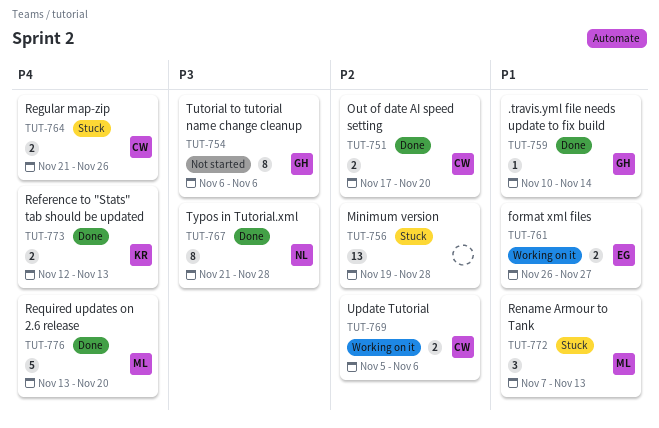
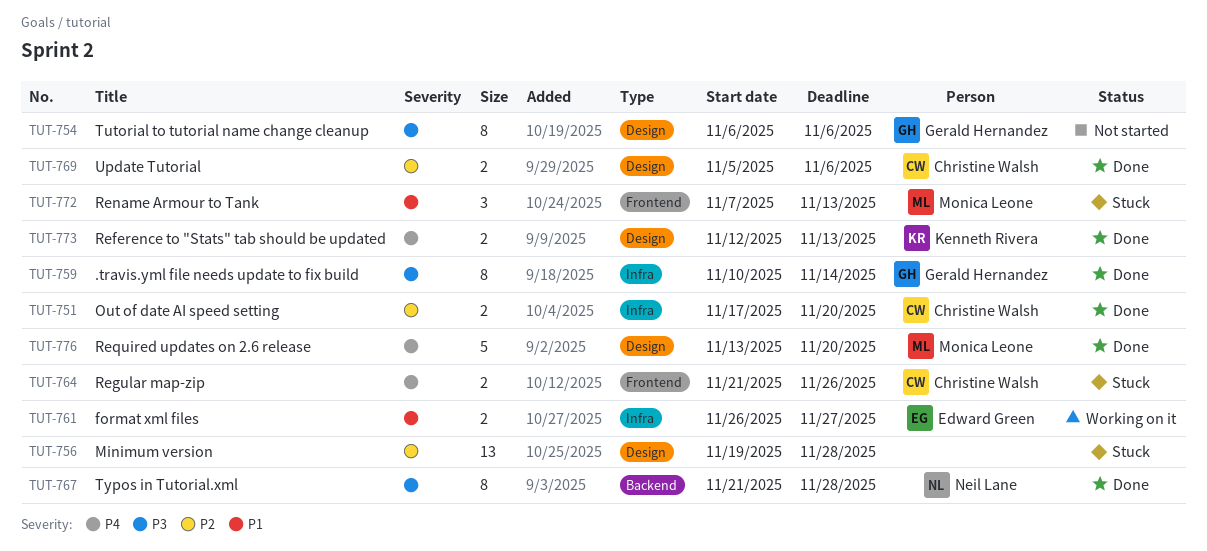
TUT-759, priority: P1 -> P3
TUT-759, estimate: 1 -> 8
TUT-769, status: Working on it -> Done

